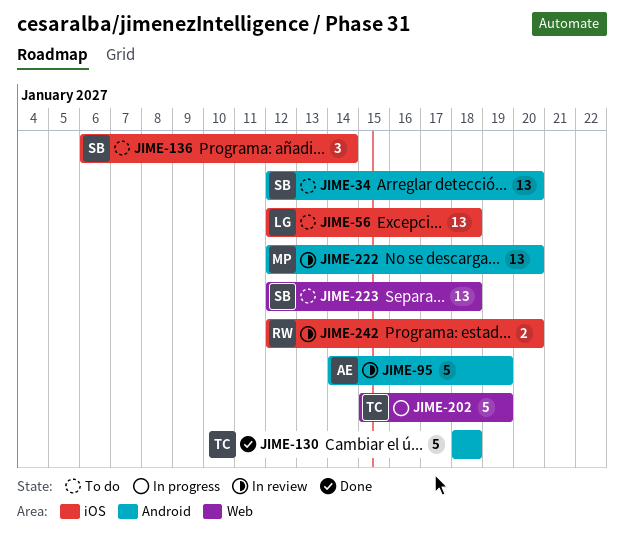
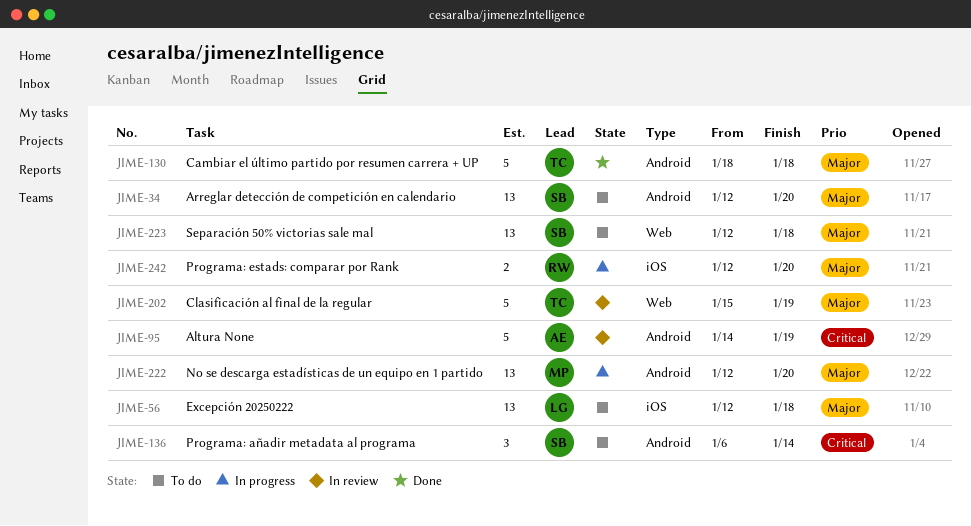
JIME-136, label: iOS -> Android
JIME-202, status: In progress -> In review
JIME-222, status: In review -> In progress
JIME-242, status: In review -> In progress

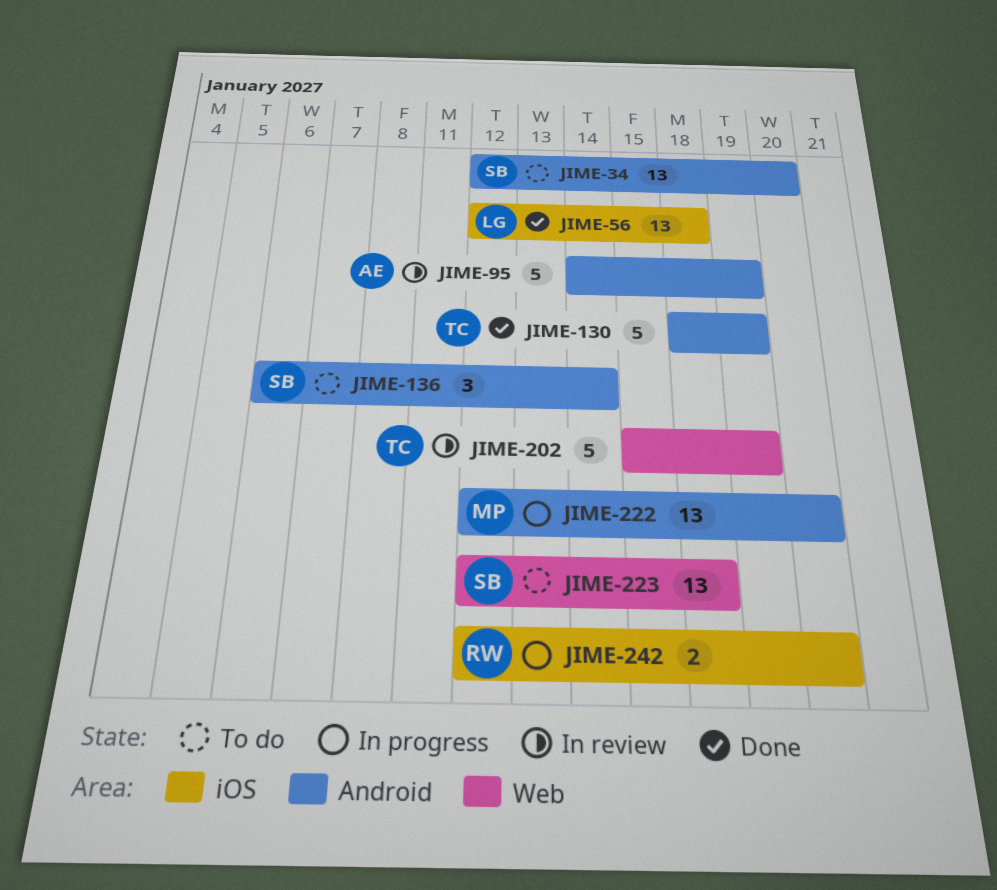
JIME-56, status: To do -> Done
JIME-130, due: Jan 18 -> Jan 19

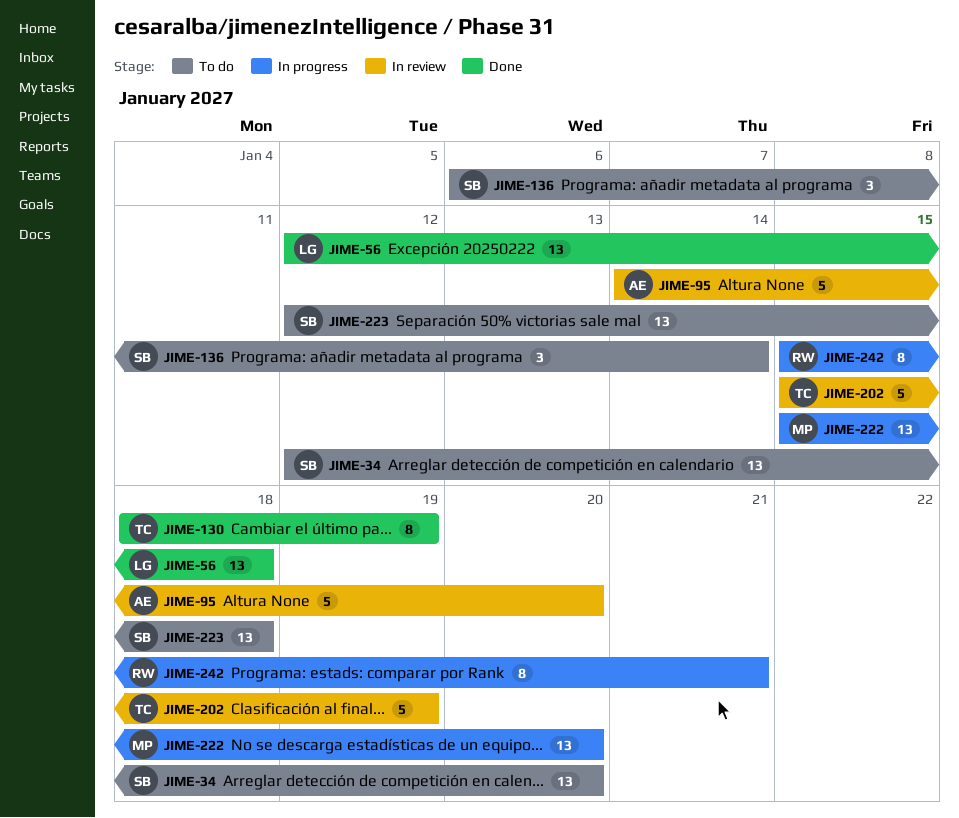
JIME-95, due: Jan 19 -> Jan 20
JIME-130, estimate: 5 -> 8
JIME-222, start: Jan 12 -> Jan 15
JIME-242, estimate: 2 -> 8
JIME-242, start: Jan 12 -> Jan 15
JIME-242, due: Jan 20 -> Jan 21

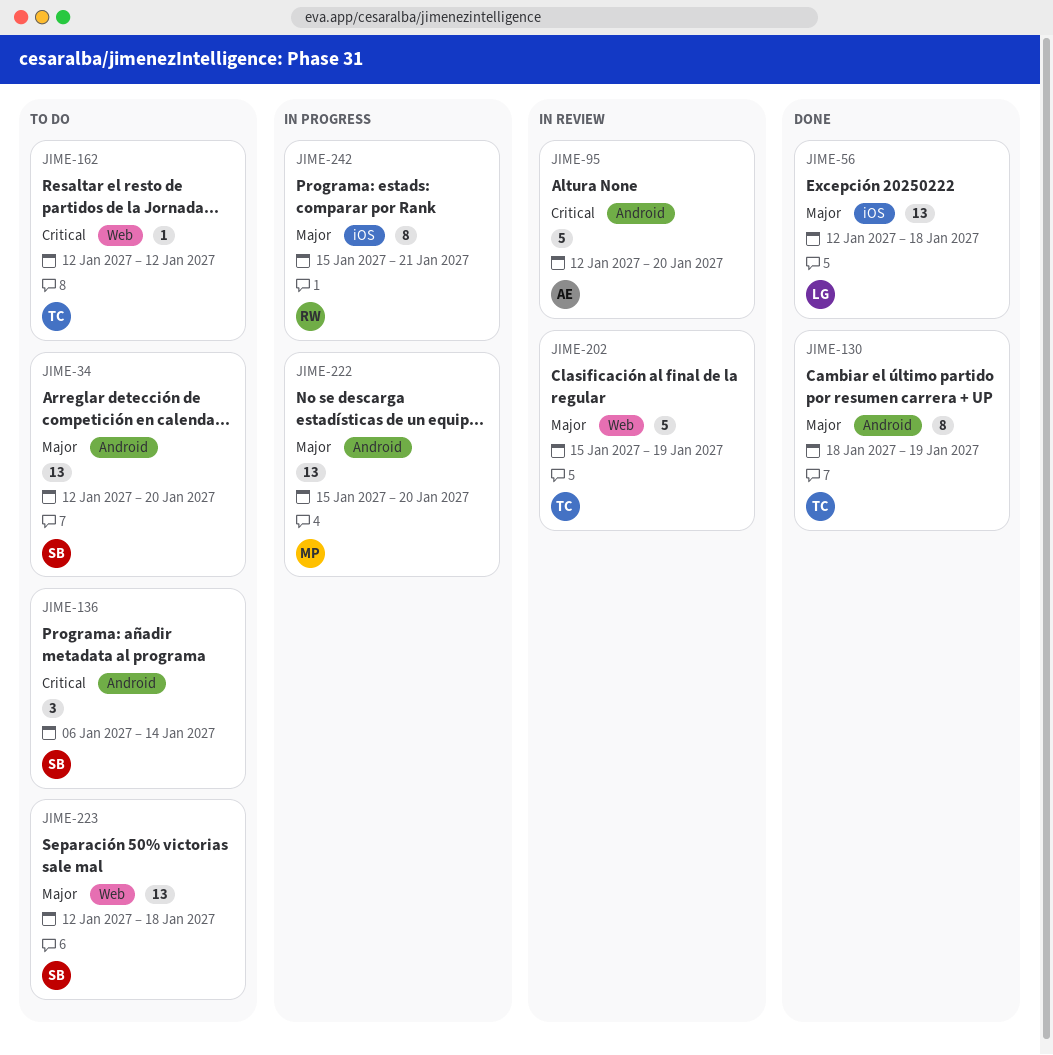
JIME-95, start: Jan 14 -> Jan 12
JIME-162: none -> present

